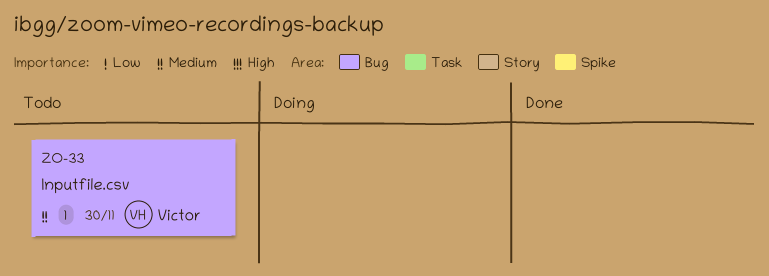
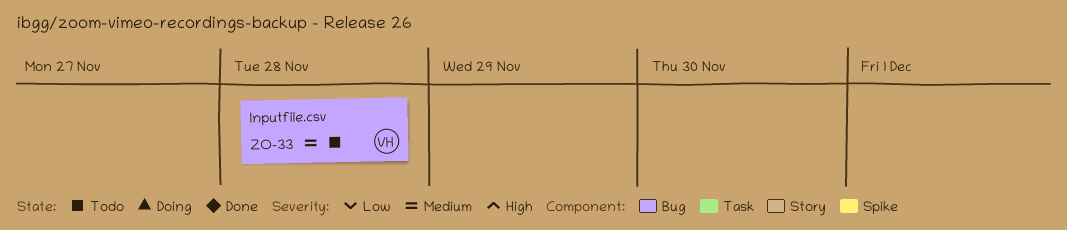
ZO-33, due: Nov 30 -> Nov 28

